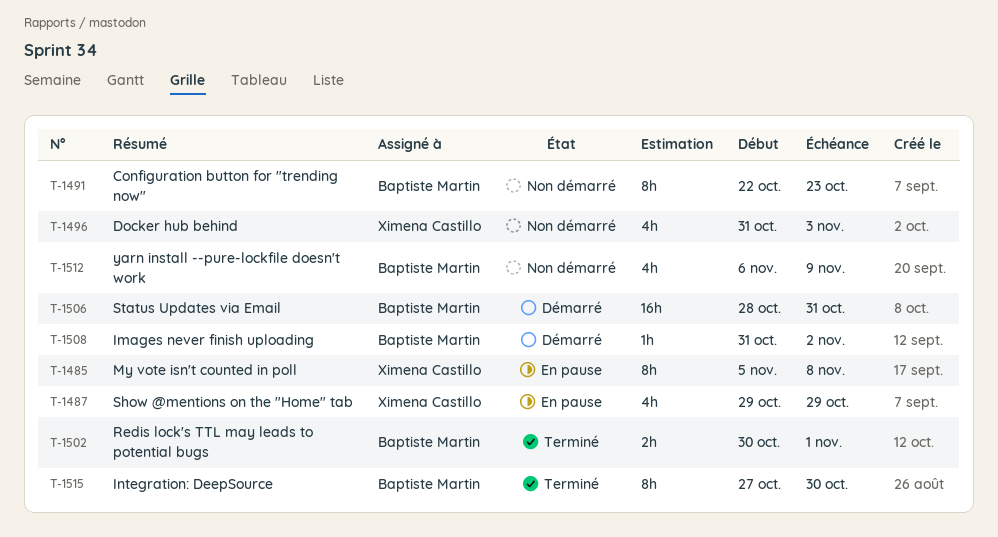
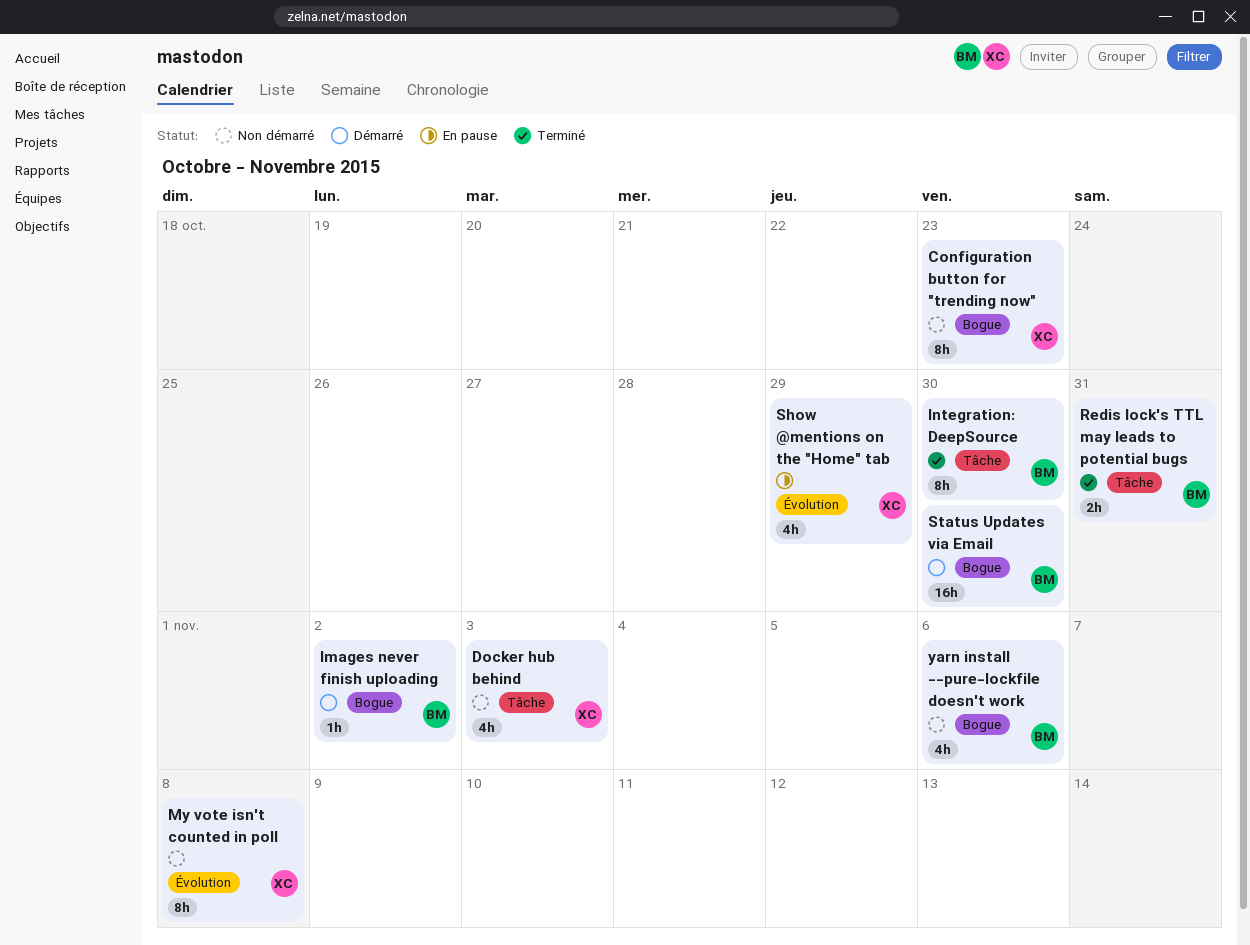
Configuration button for "trending now", owner: Baptiste Martin -> Ximena Castillo
My vote isn't counted in poll, status: En pause -> Non démarré
Redis lock's TTL may leads to potential bugs, due: Nov 1 -> Oct 31
Status Updates via Email, due: Oct 31 -> Oct 30
yarn install --pure-lockfile doesn't work, due: Nov 9 -> Nov 6

